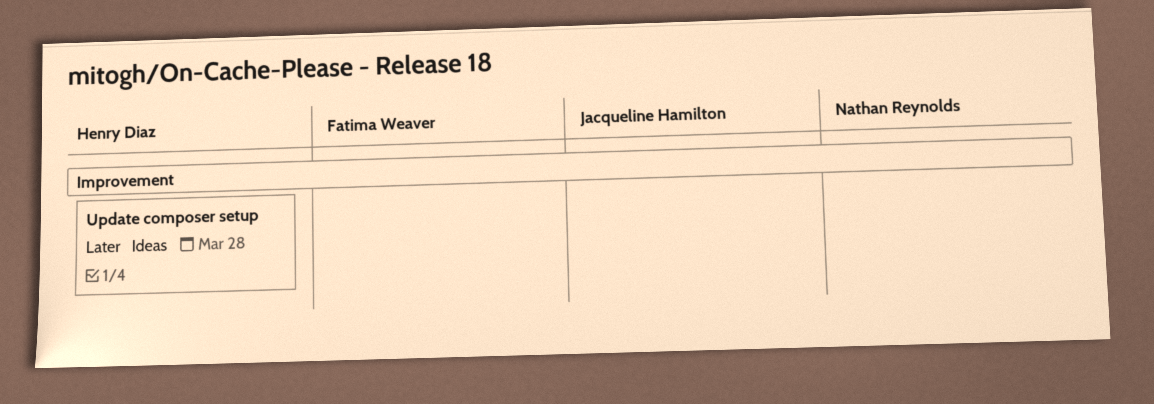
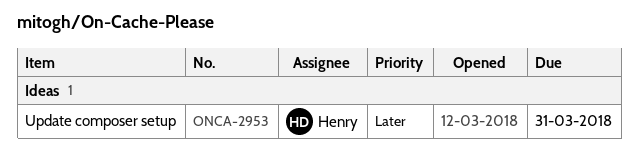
Update composer setup, due: Mar 28 -> Mar 31

